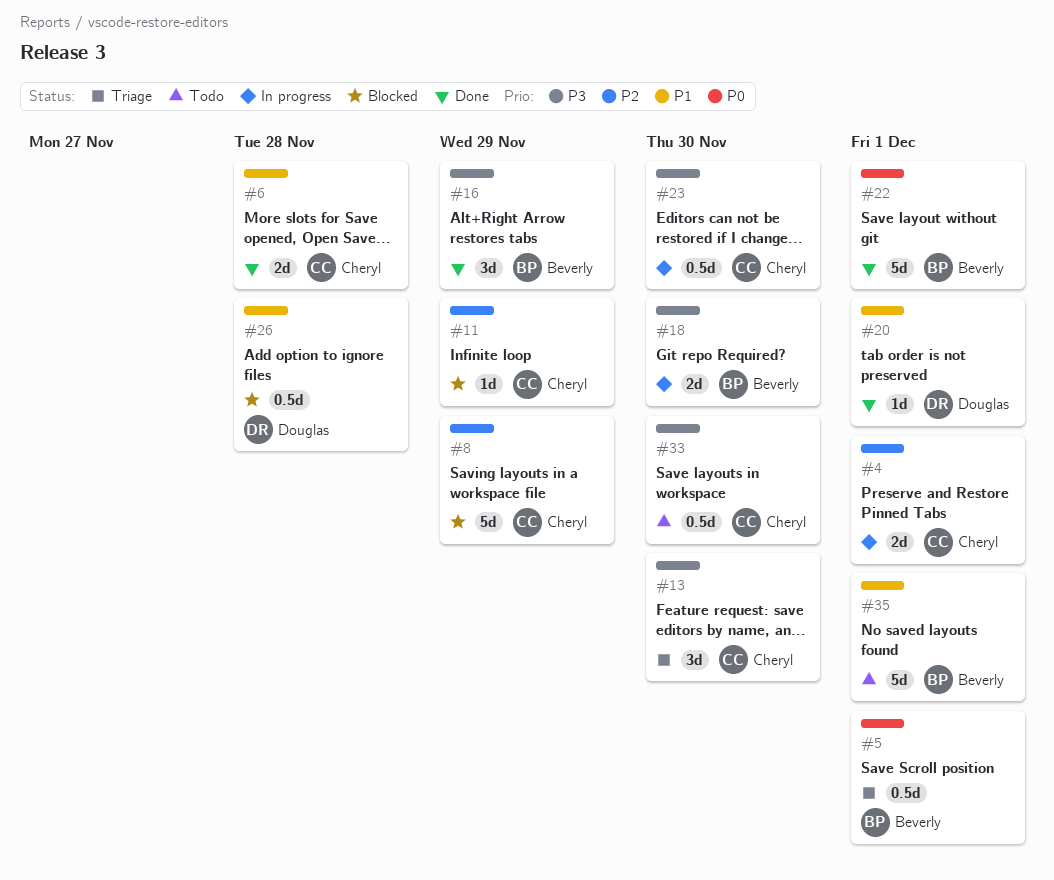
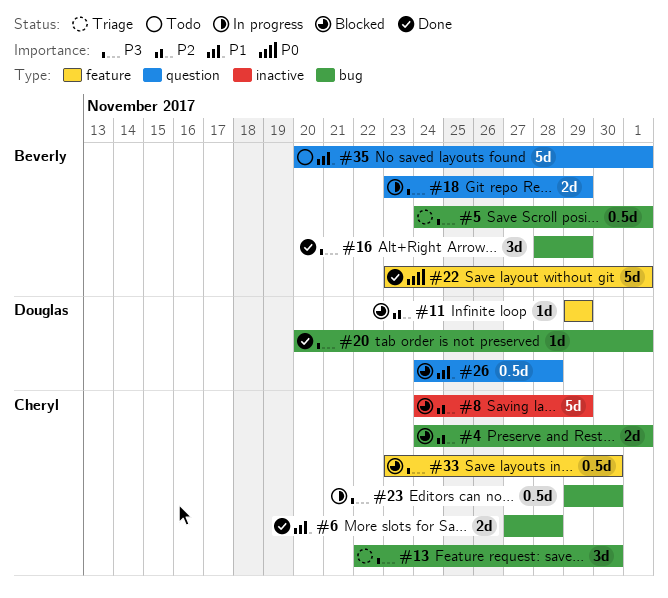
#4, status: In progress -> Blocked
#5, priority: P0 -> P3
#11, owner: Cheryl -> Douglas
#18, due: Nov 30 -> Nov 29
#20, priority: P1 -> P3
#33, status: Todo -> Blocked

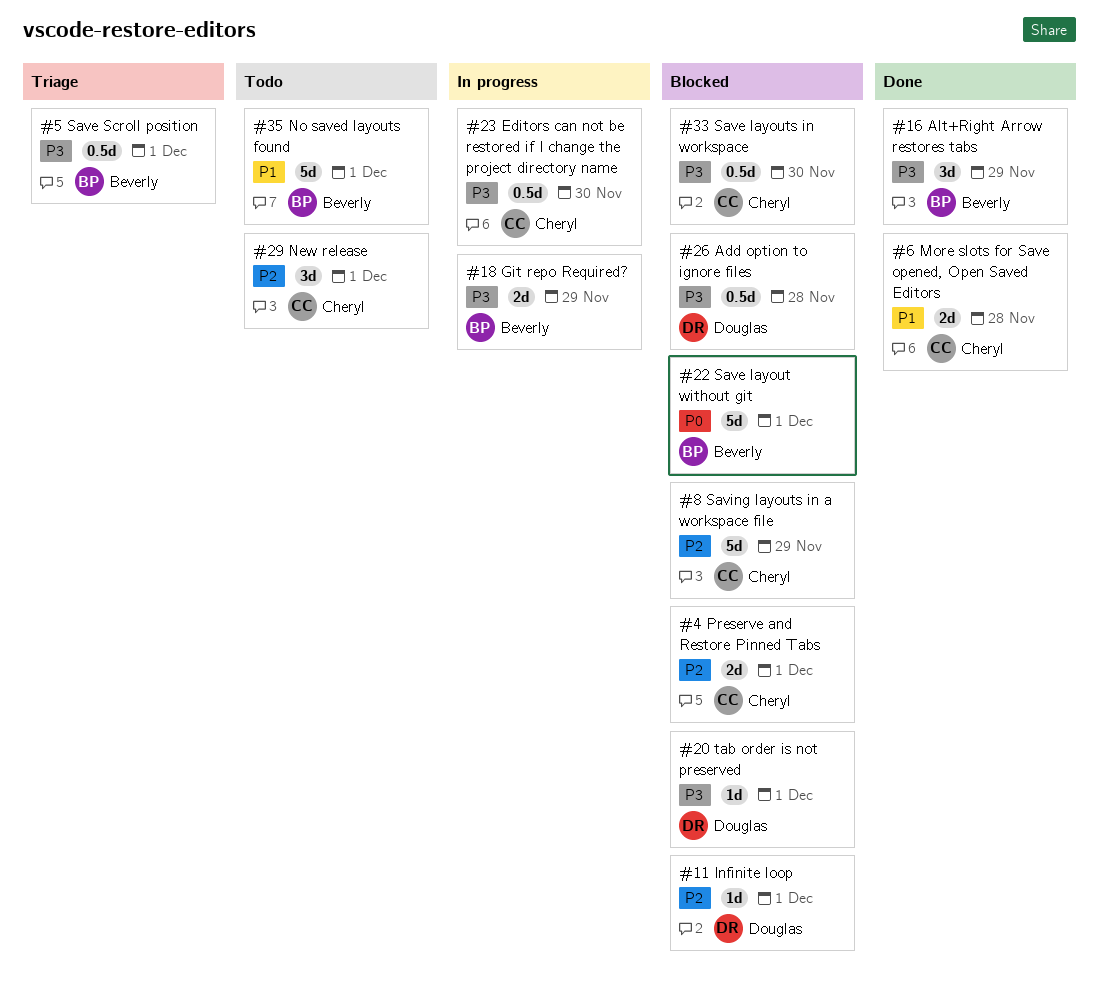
#11, due: Nov 29 -> Dec 1
#13: present -> none
#20, status: Done -> Blocked
#22, status: Done -> Blocked
#26, priority: P1 -> P3
#29: none -> present

